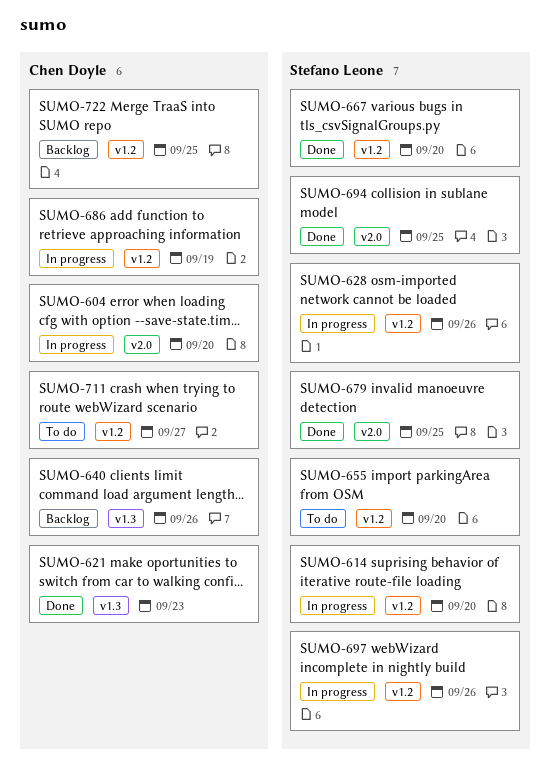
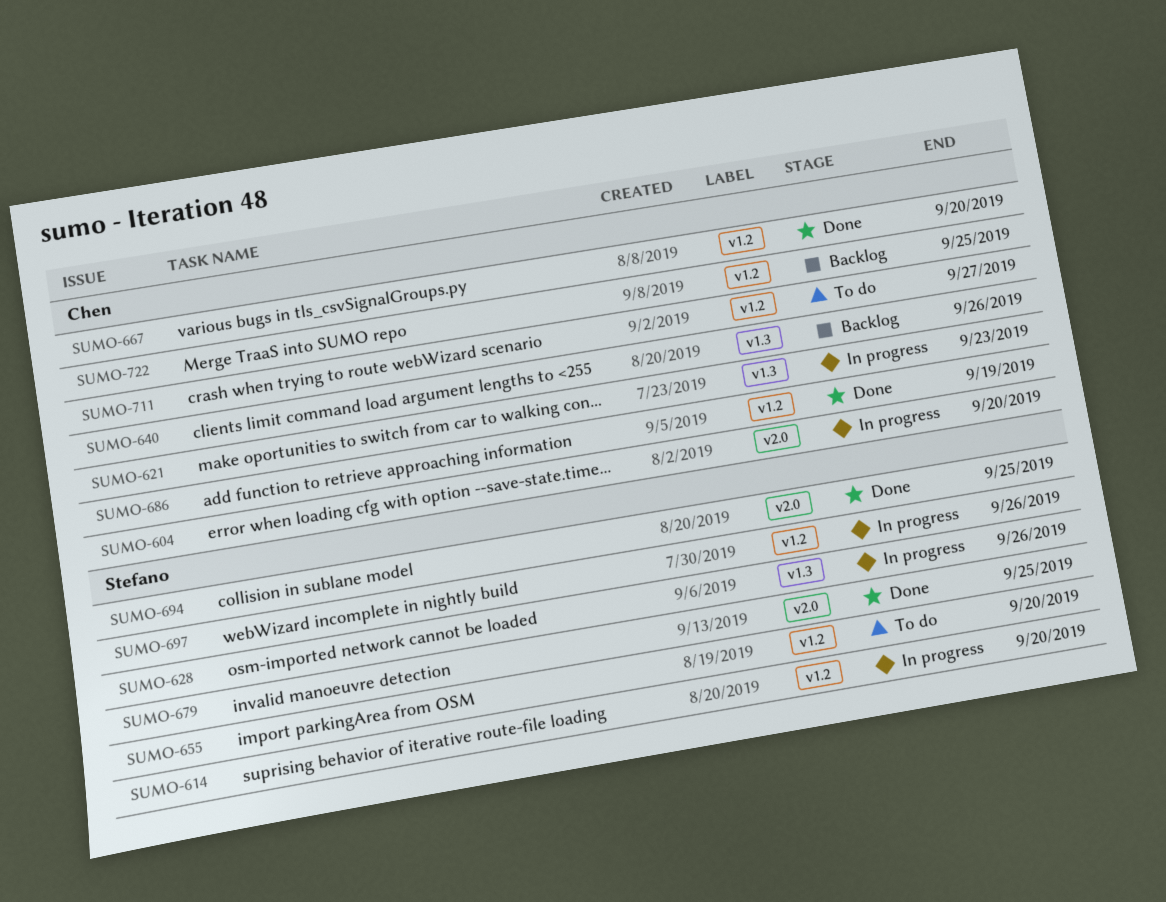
SUMO-621, status: Done -> In progress
SUMO-628, label: v1.2 -> v1.3
SUMO-667, owner: Stefano Leone -> Chen Doyle
SUMO-686, status: In progress -> Done

